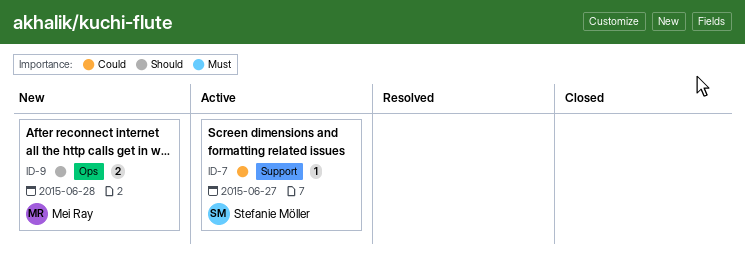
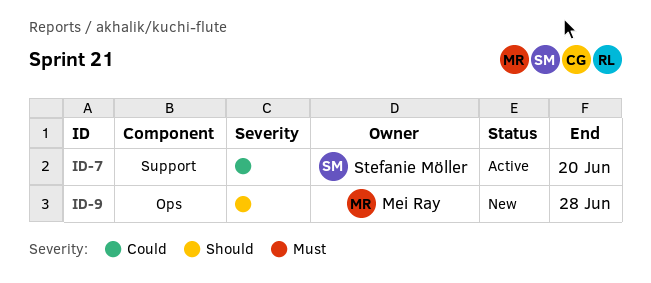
ID-7, due: Jun 27 -> Jun 20

